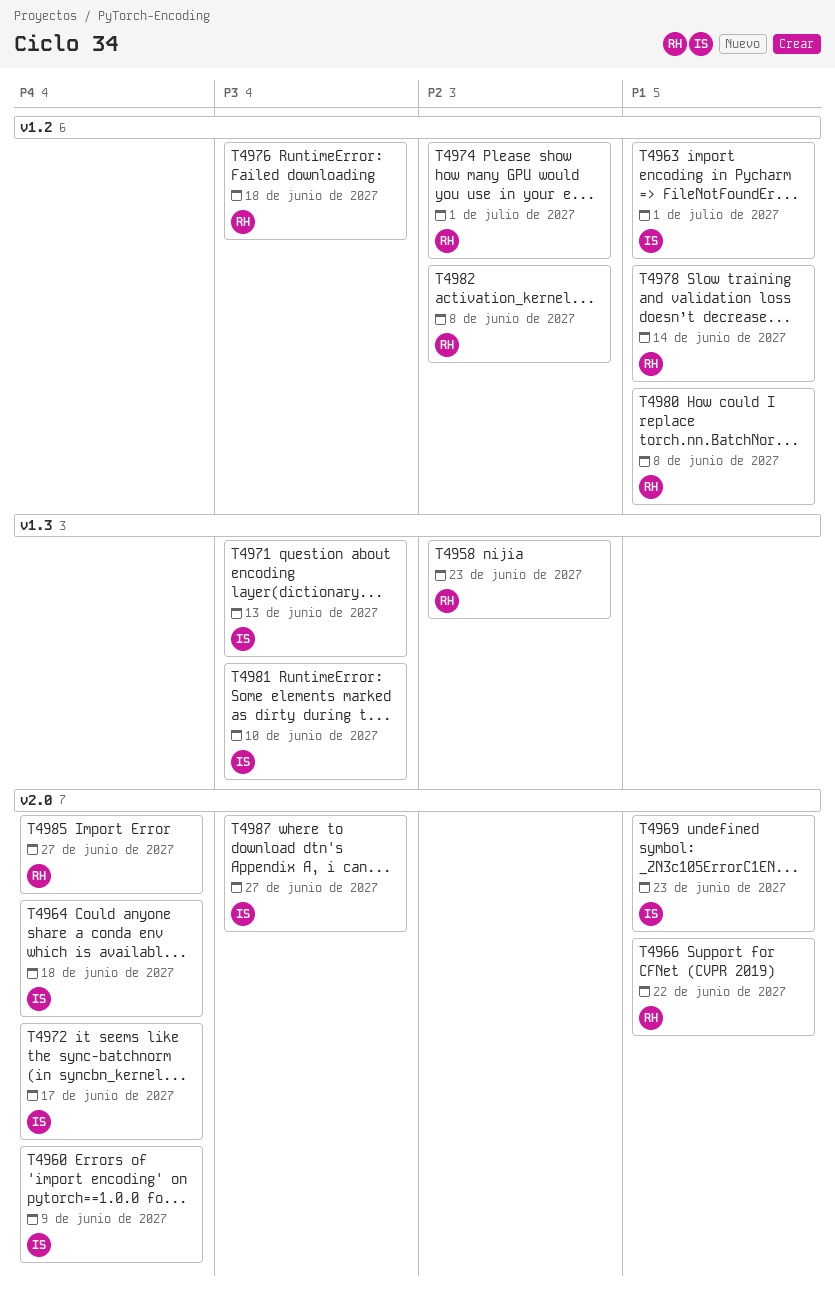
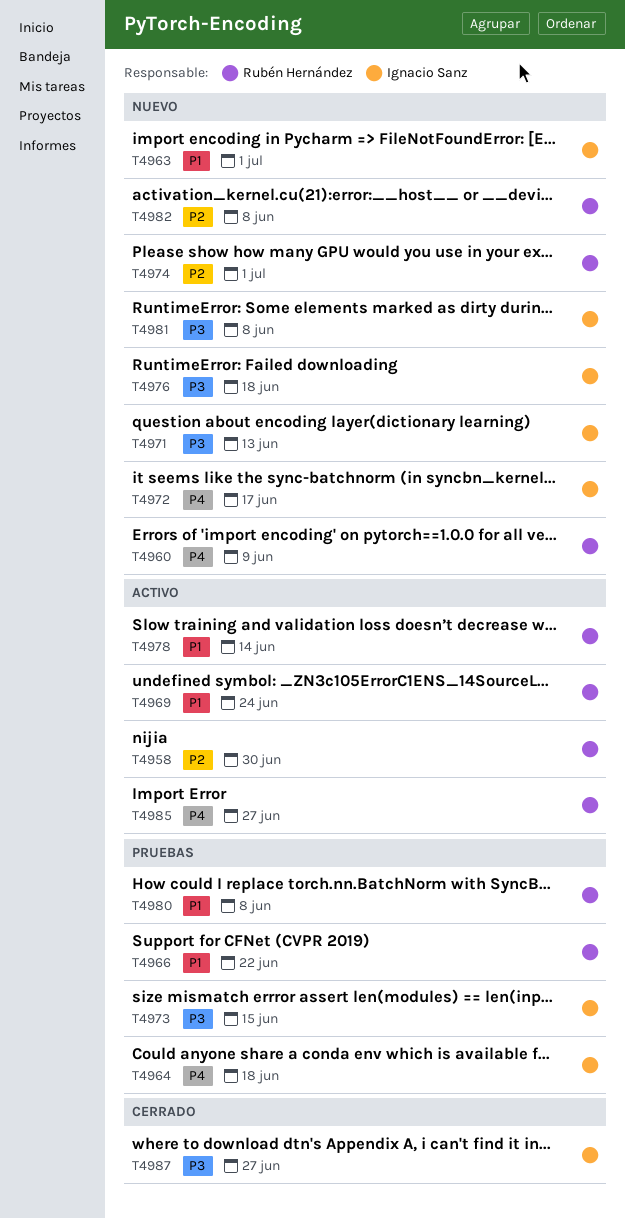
T4958, due: Jun 23 -> Jun 30
T4960, owner: Ignacio Sanz -> Rubén Hernández
T4969, owner: Ignacio Sanz -> Rubén Hernández
T4969, due: Jun 23 -> Jun 24
T4973: none -> present
T4976, owner: Rubén Hernández -> Ignacio Sanz
T4981, due: Jun 10 -> Jun 8

